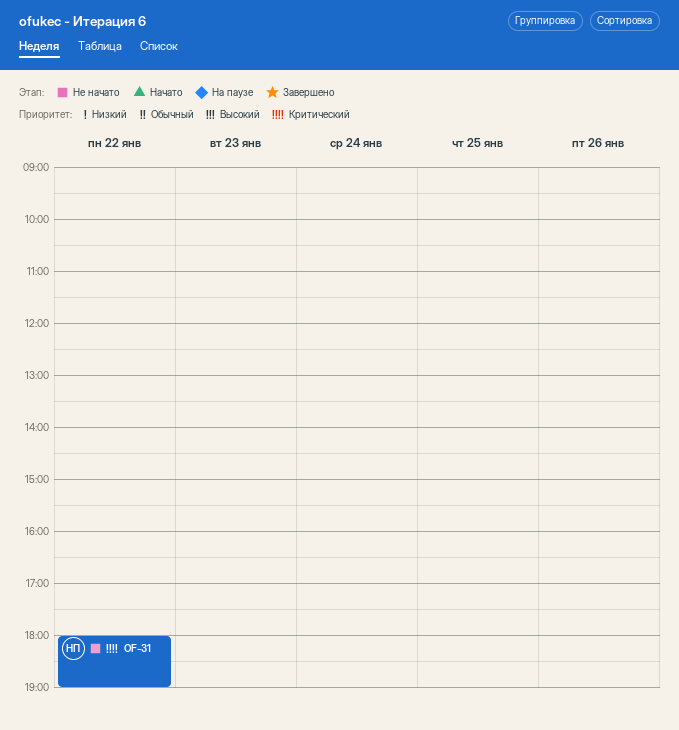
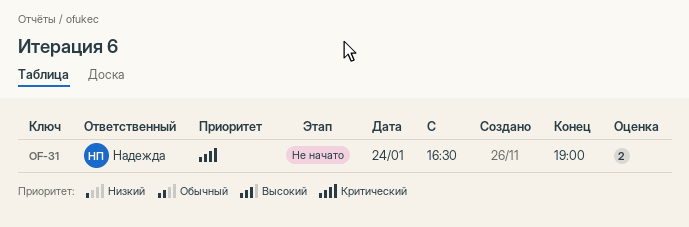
OF-31, day: Jan 22 -> Jan 24
OF-31, begins: 18:00 -> 16:30

